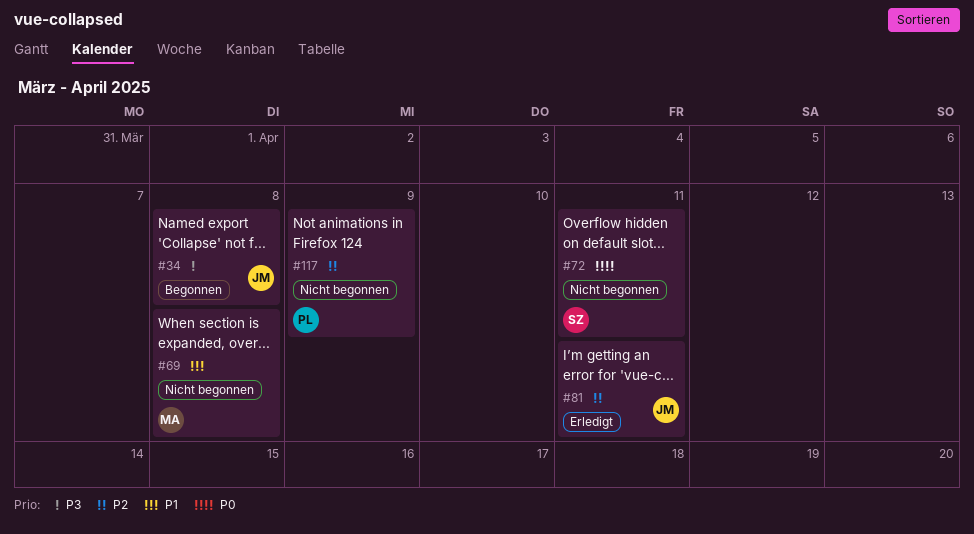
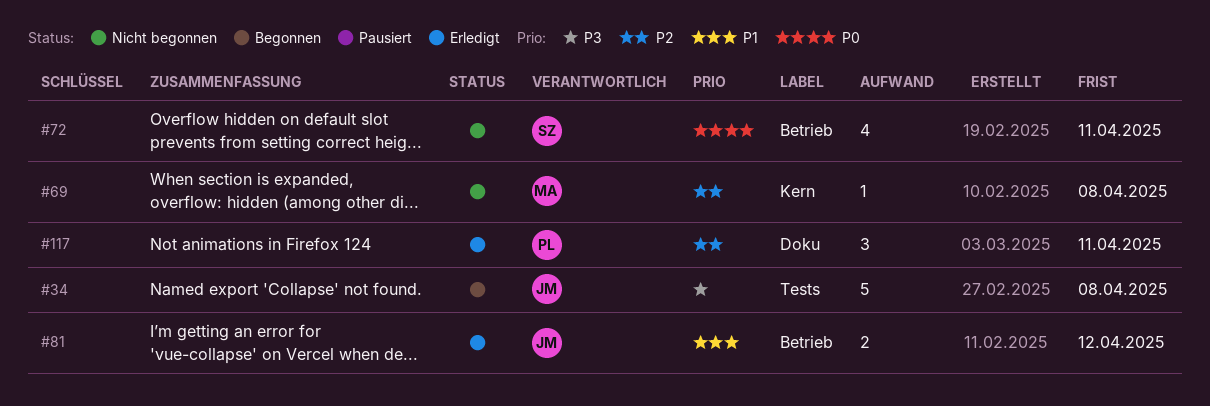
#69, priority: P1 -> P2
#81, priority: P2 -> P1
#81, due: Apr 11 -> Apr 12
#117, status: Nicht begonnen -> Erledigt
#117, due: Apr 9 -> Apr 11

